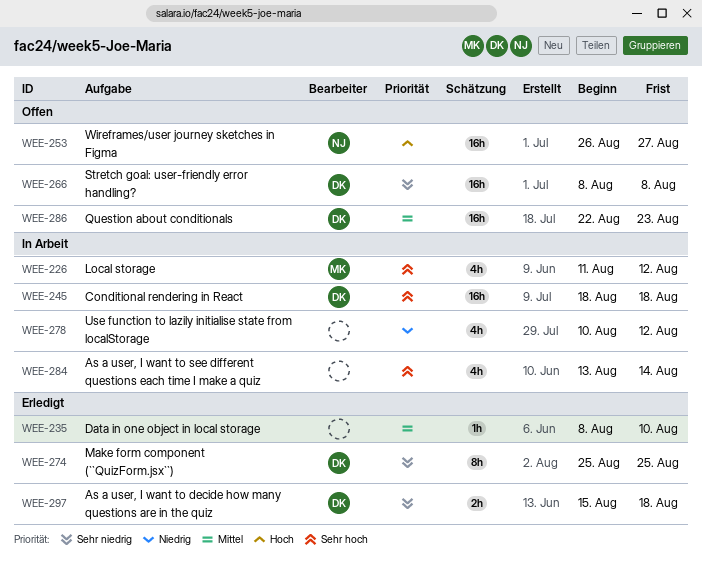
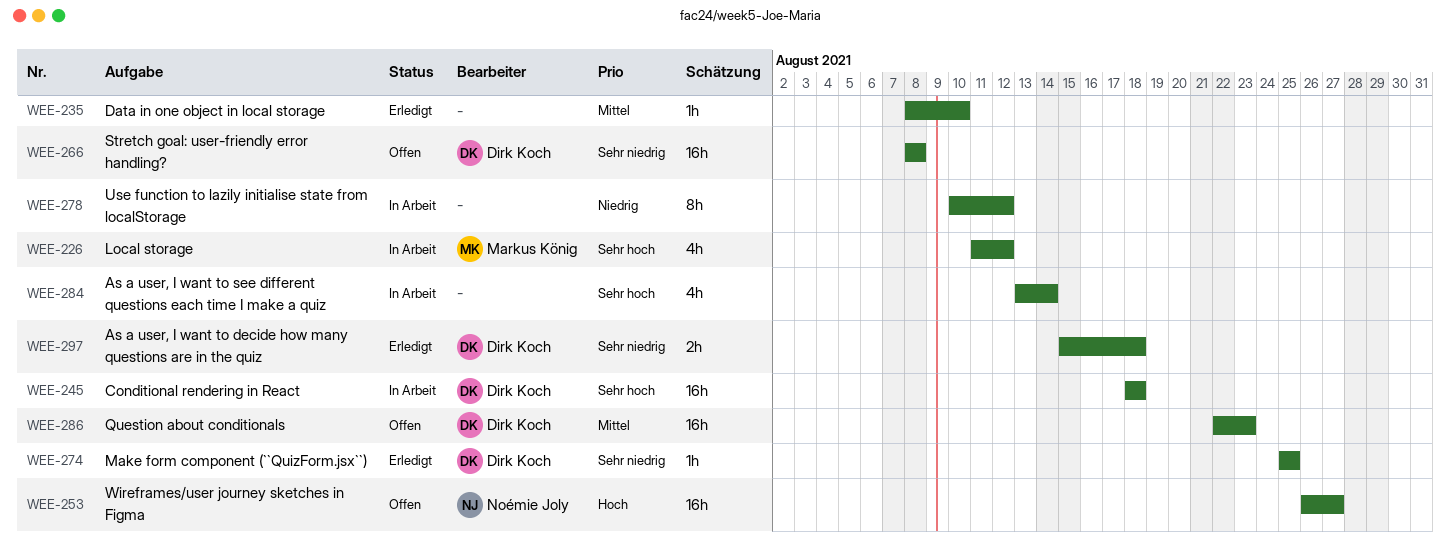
WEE-274, estimate: 8h -> 1h
WEE-278, estimate: 4h -> 8h

